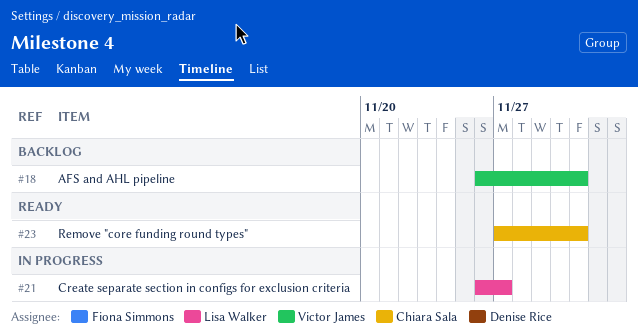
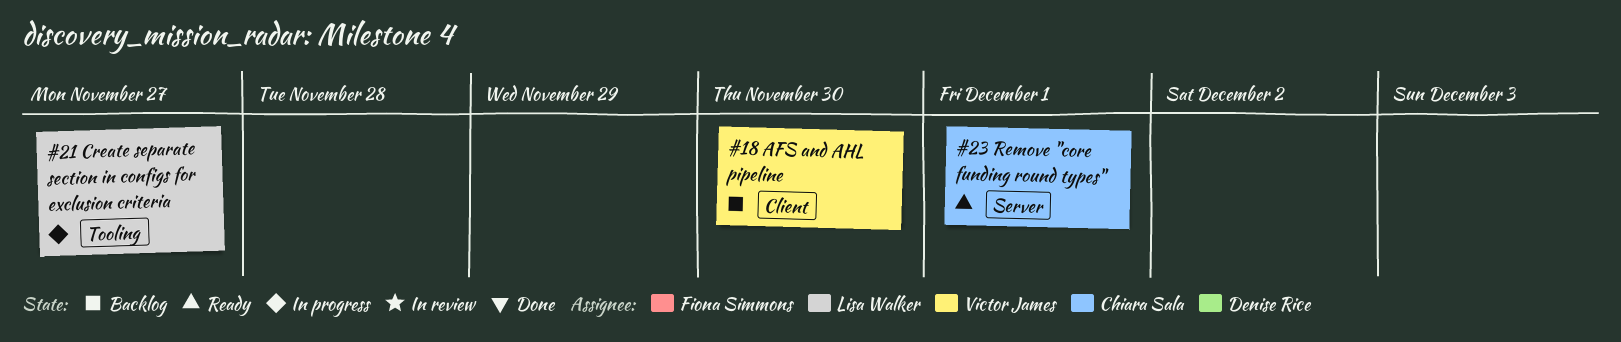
#18, due: Dec 1 -> Nov 30

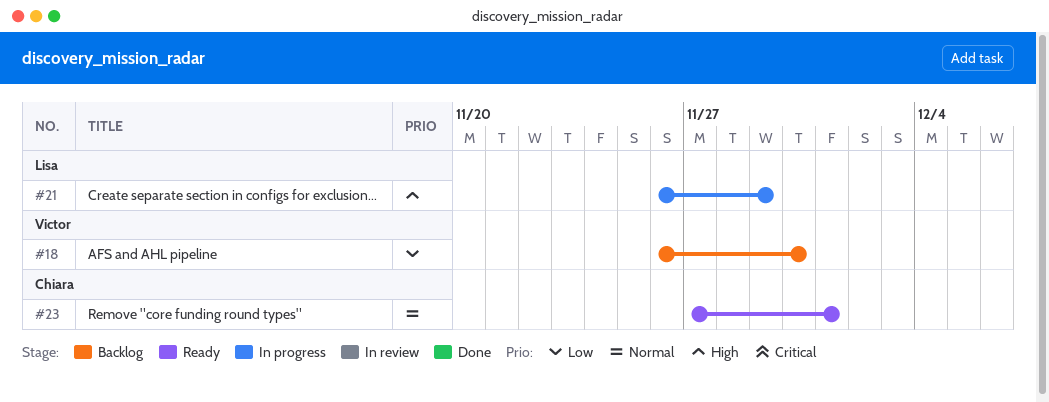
#21, due: Nov 27 -> Nov 29

